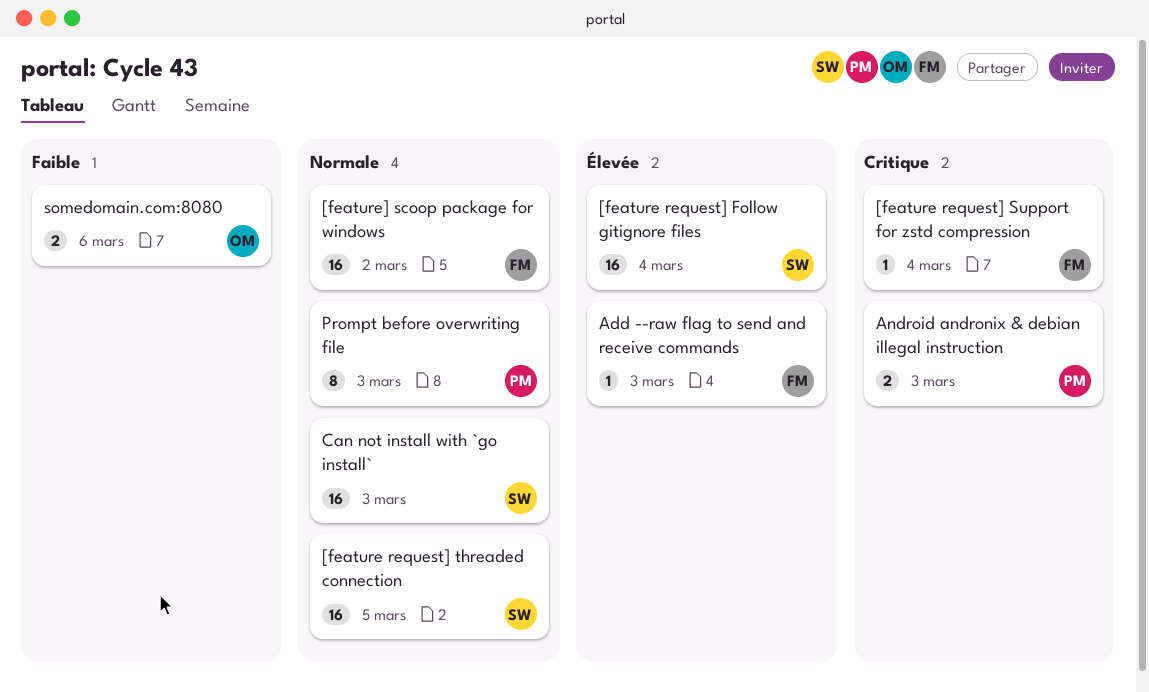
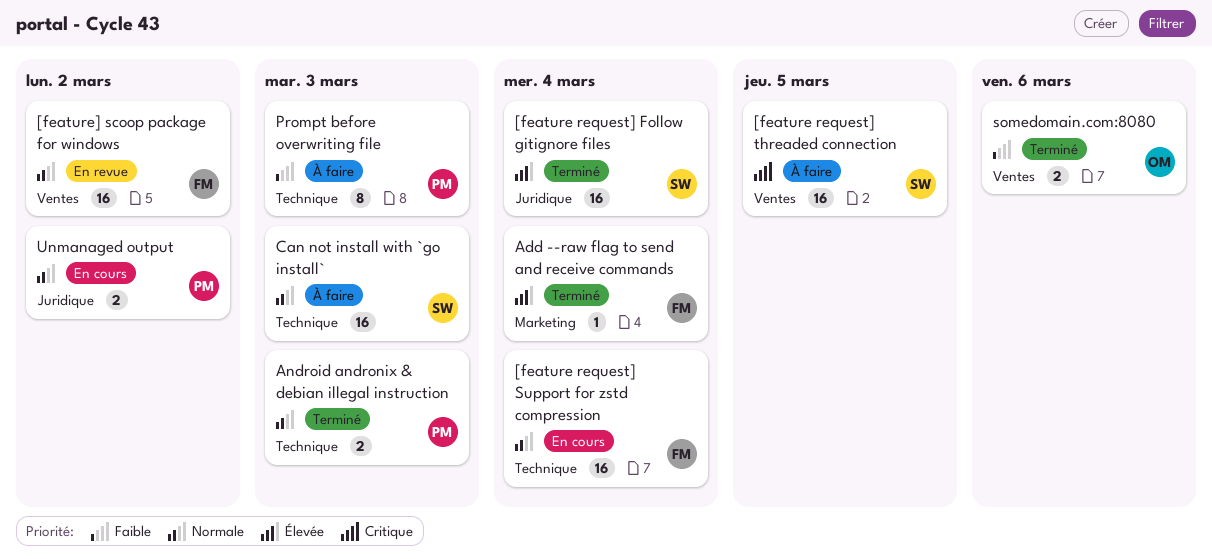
[feature request] Support for zstd compression, priority: Critique -> Normale
[feature request] Support for zstd compression, estimate: 1 -> 16
[feature request] threaded connection, priority: Normale -> Critique
Add --raw flag to send and receive commands, due: Mar 3 -> Mar 4
Android andronix & debian illegal instruction, priority: Critique -> Normale
Prompt before overwriting file, priority: Normale -> Faible
Unmanaged output: none -> present

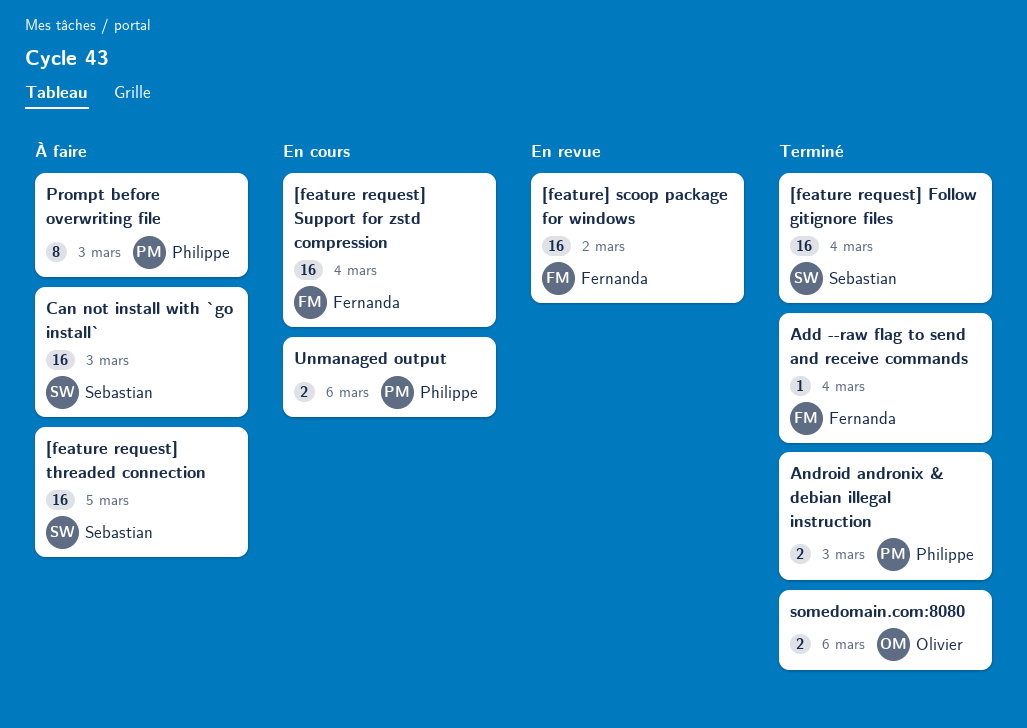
Unmanaged output, due: Mar 2 -> Mar 6

